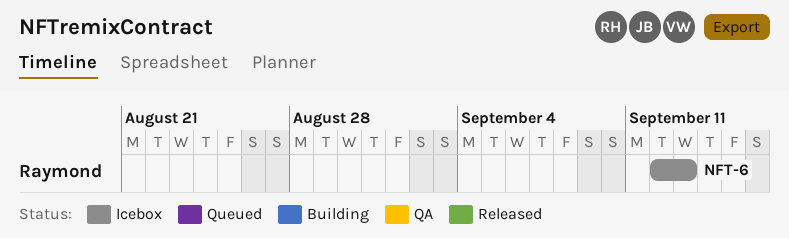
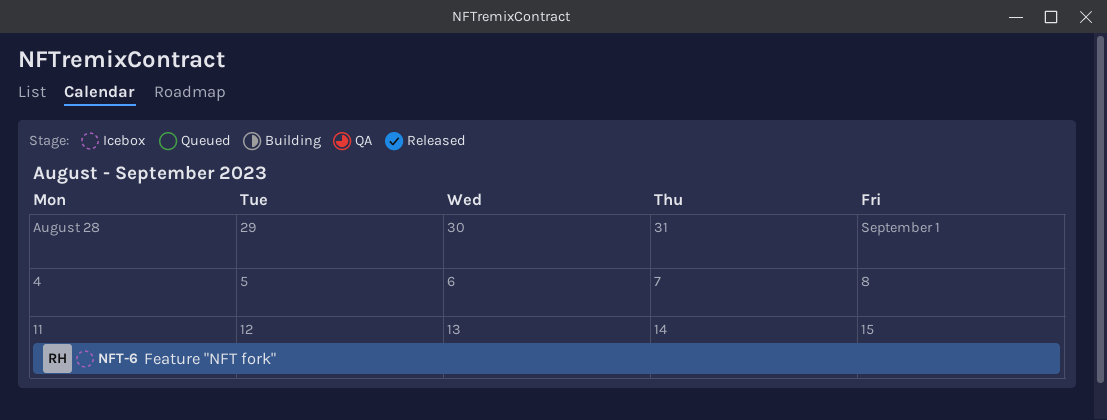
NFT-6, start: Sep 12 -> Sep 11
NFT-6, due: Sep 13 -> Sep 15

